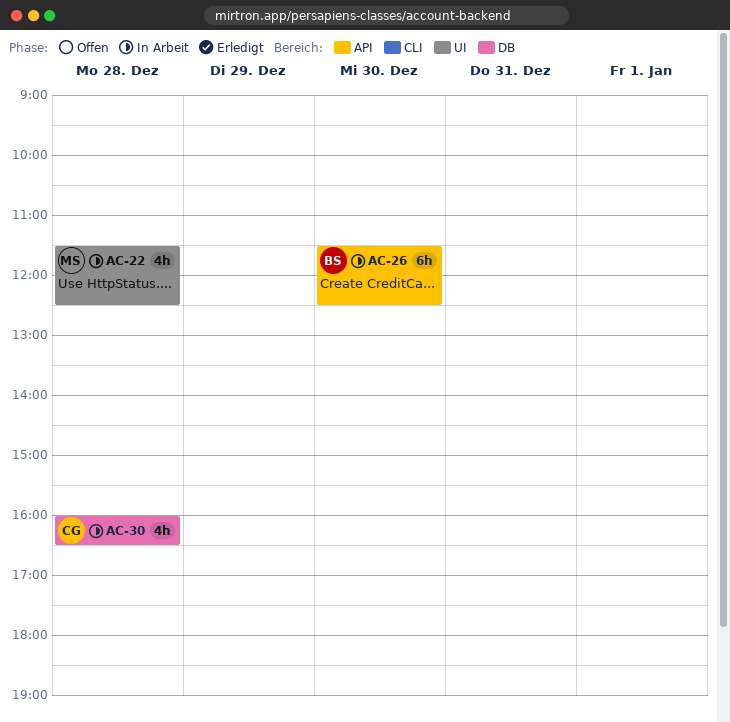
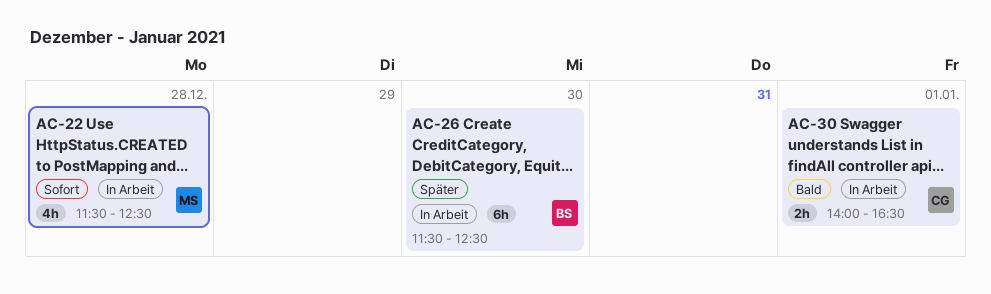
AC-30, estimate: 4h -> 2h
AC-30, day: Dec 28 -> Jan 1
AC-30, begins: 16:00 -> 14:00

